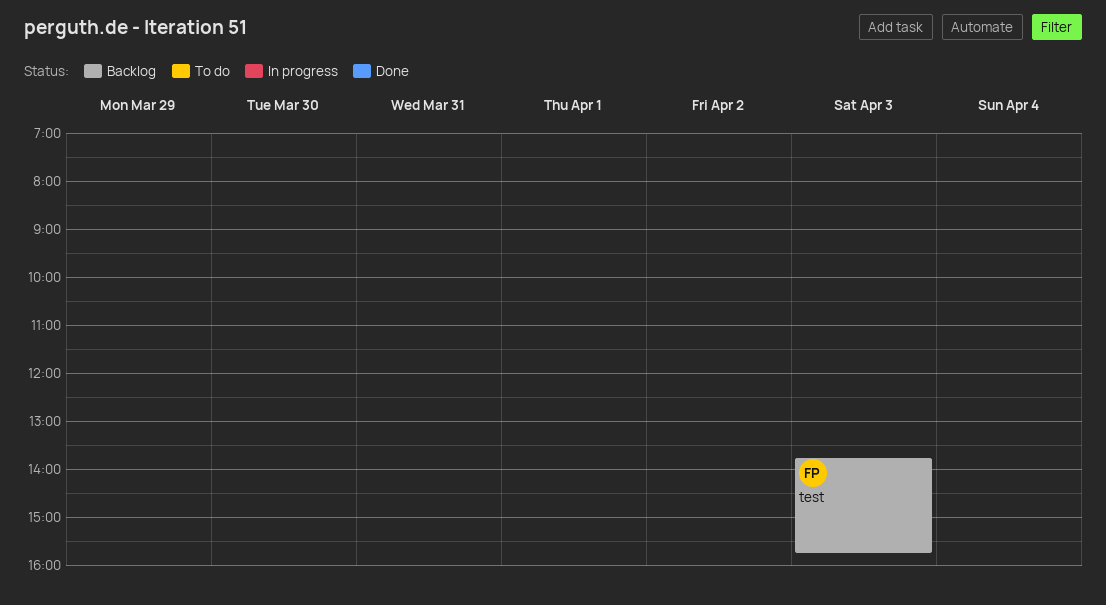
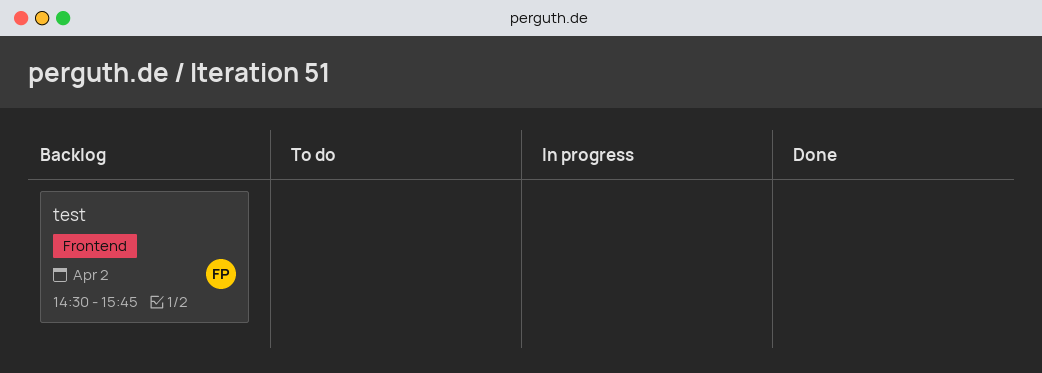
test, day: Apr 3 -> Apr 2
test, begins: 13:45 -> 14:30

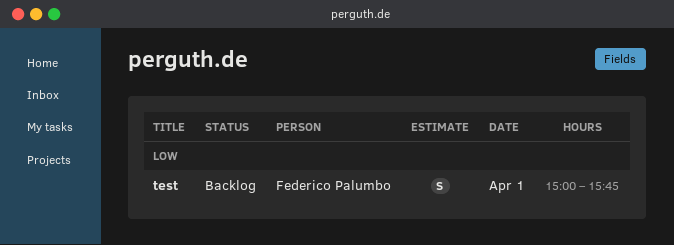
test, day: Apr 2 -> Apr 1
test, begins: 14:30 -> 15:00

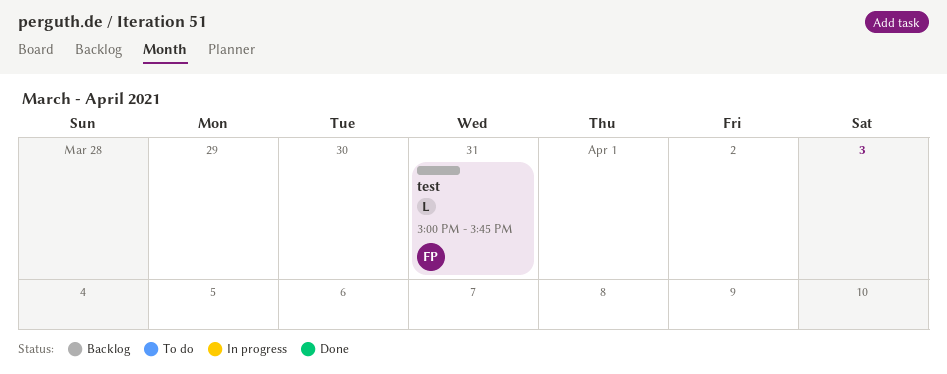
test, estimate: S -> L
test, day: Apr 1 -> Mar 31

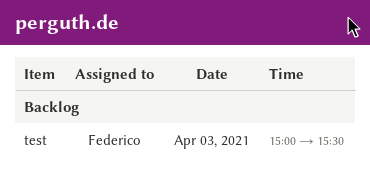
test, day: Mar 31 -> Apr 3
test, ends: 15:45 -> 15:30

